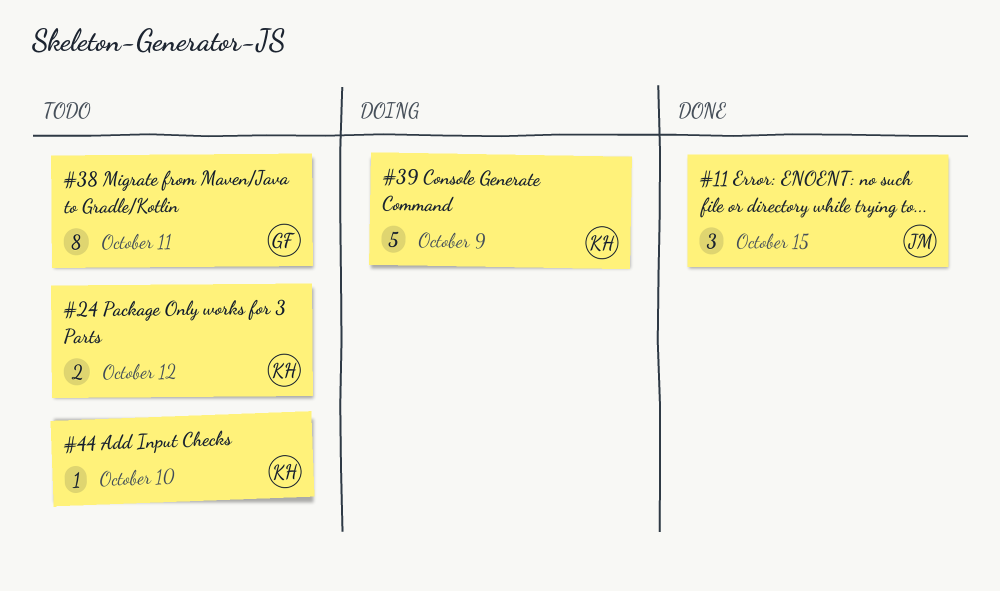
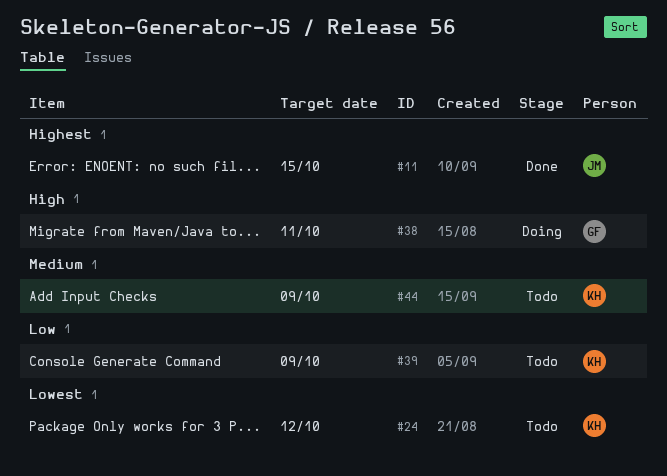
#38, status: Todo -> Doing
#39, status: Doing -> Todo
#44, due: Oct 10 -> Oct 9

